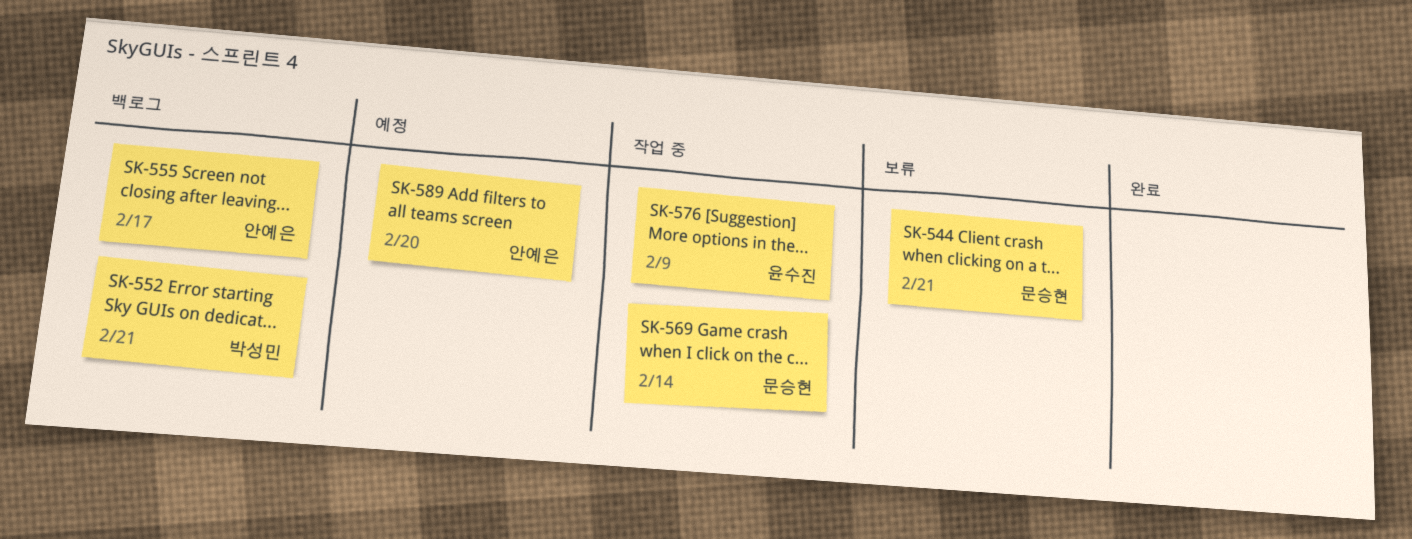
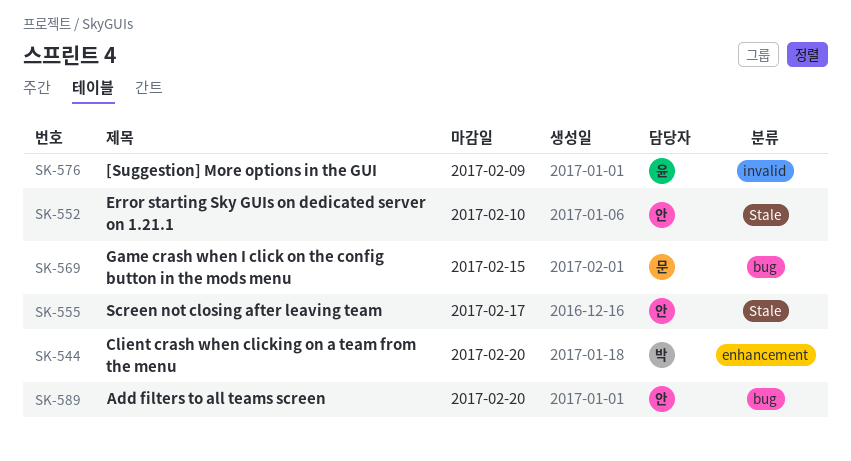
SK-544, owner: 문승현 -> 박성민
SK-544, due: Feb 21 -> Feb 20
SK-552, owner: 박성민 -> 안예은
SK-552, due: Feb 21 -> Feb 10
SK-569, due: Feb 14 -> Feb 15

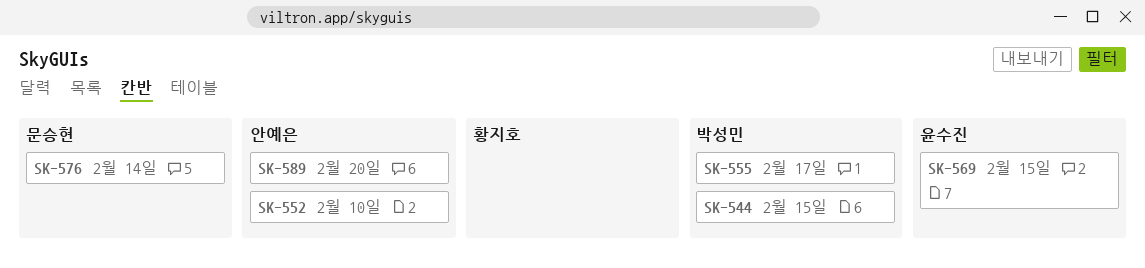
SK-544, due: Feb 20 -> Feb 15
SK-555, owner: 안예은 -> 박성민
SK-569, owner: 문승현 -> 윤수진
SK-576, owner: 윤수진 -> 문승현
SK-576, due: Feb 9 -> Feb 14

